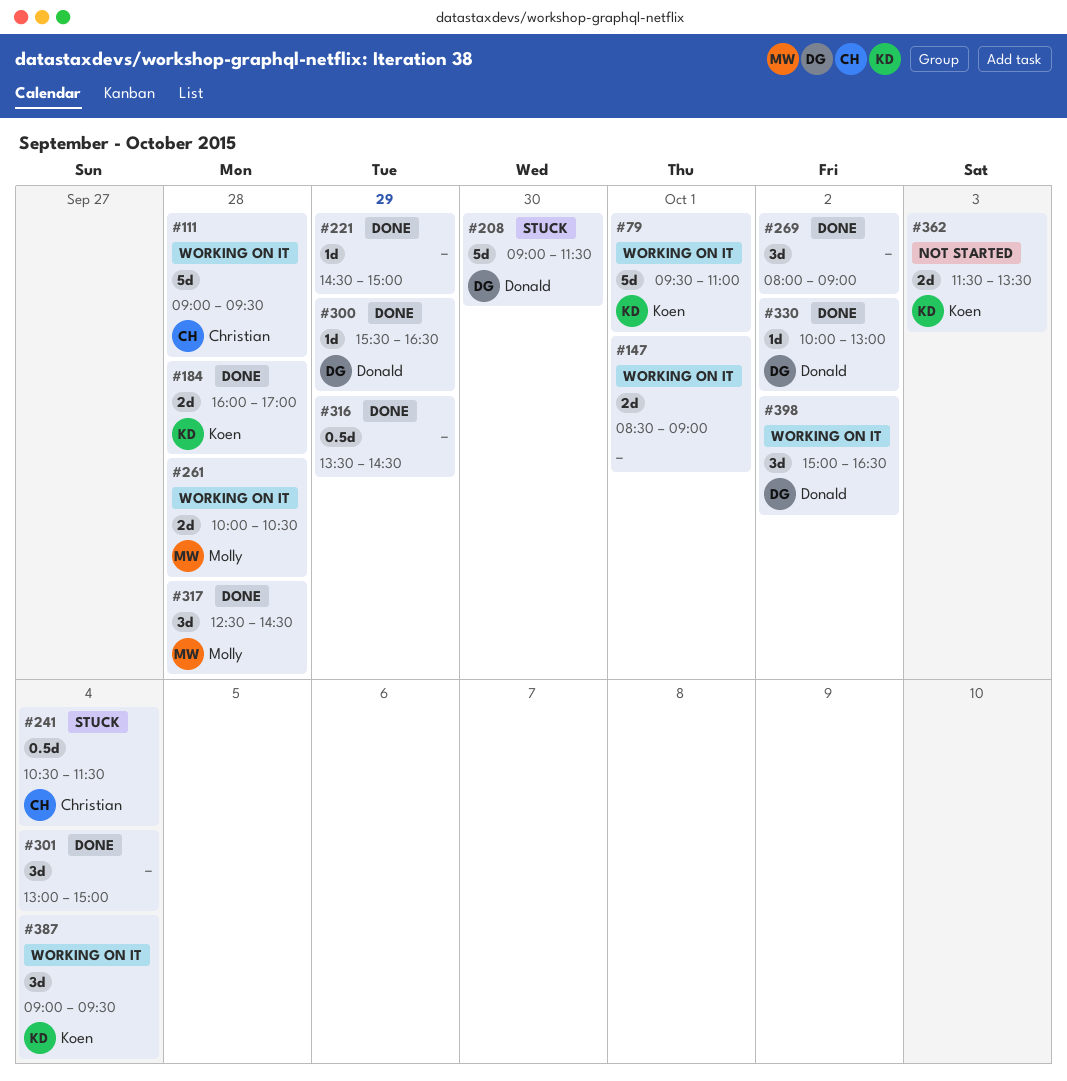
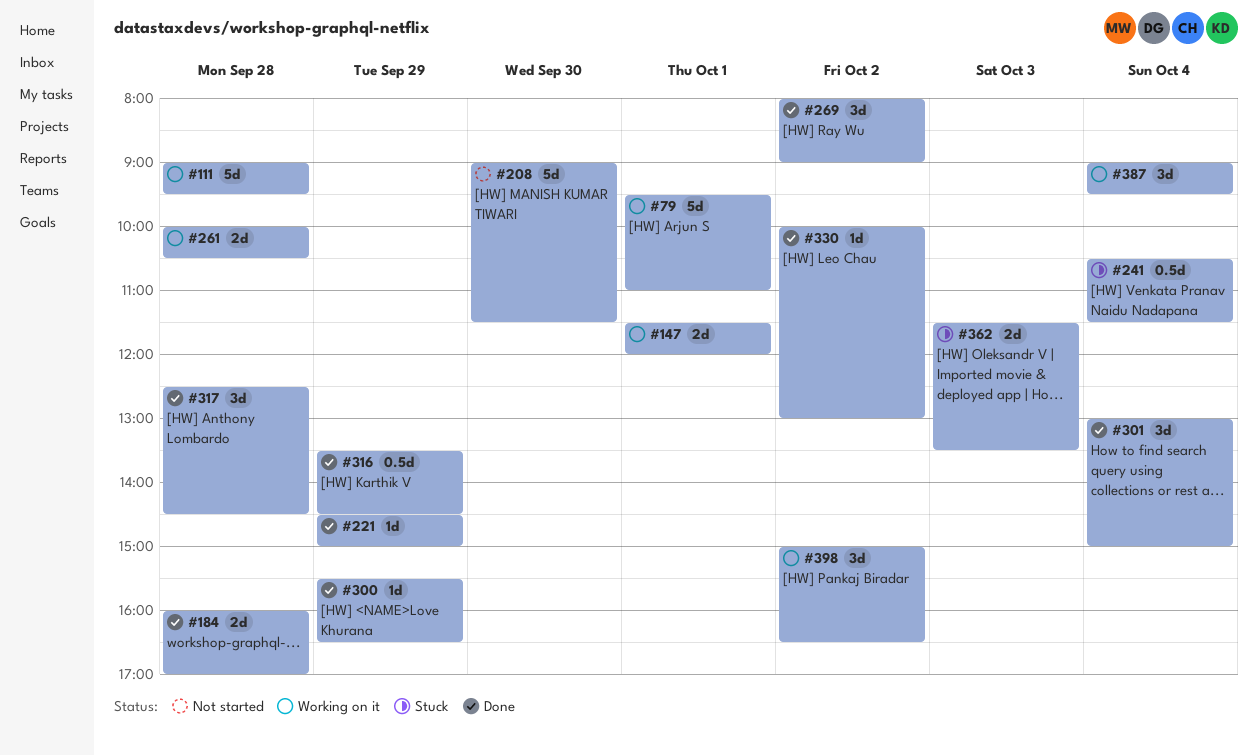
#147, begins: 08:30 -> 11:30
#147, ends: 09:00 -> 12:00
#208, status: Stuck -> Not started
#362, status: Not started -> Stuck

